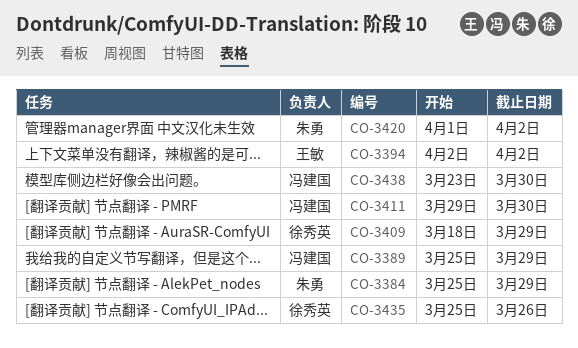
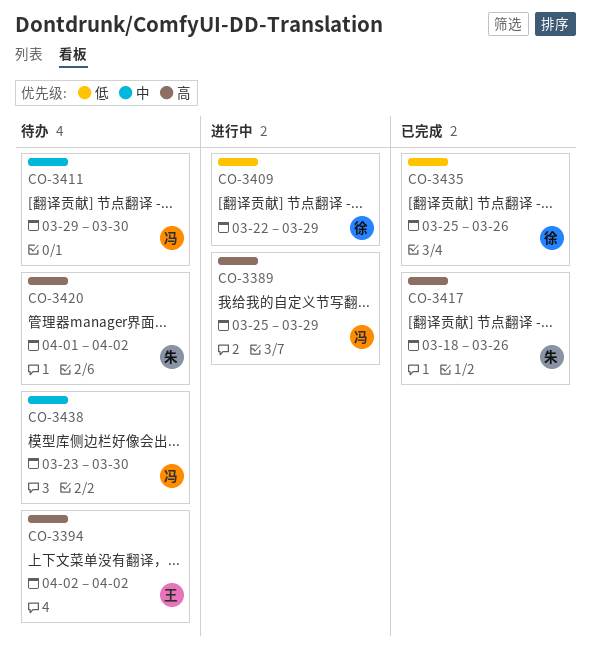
CO-3384: present -> none
CO-3409, start: Mar 18 -> Mar 22
CO-3417: none -> present

